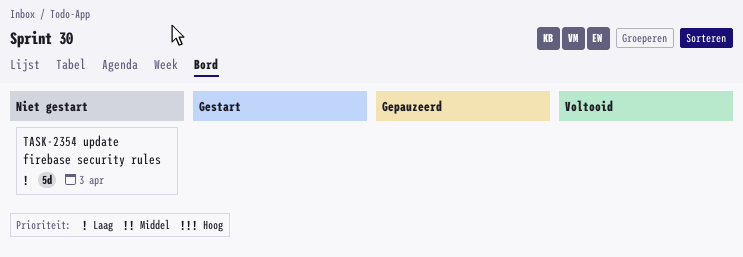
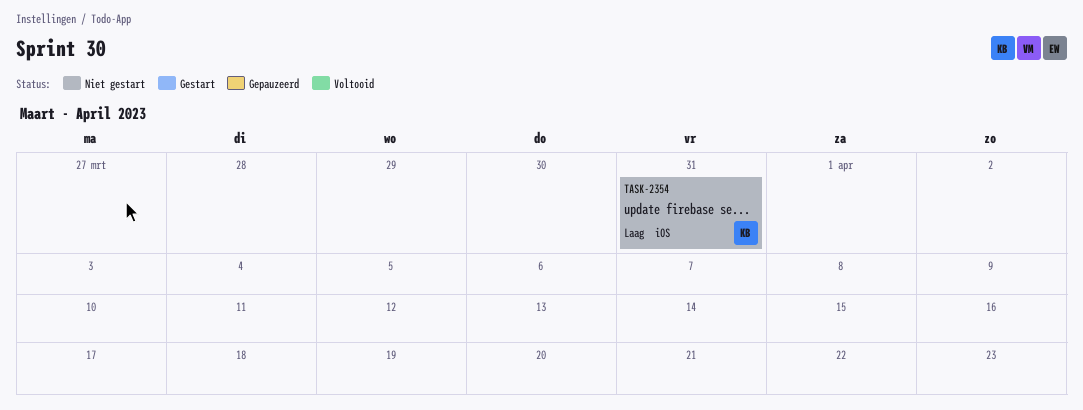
TASK-2354, due: Apr 3 -> Mar 31

